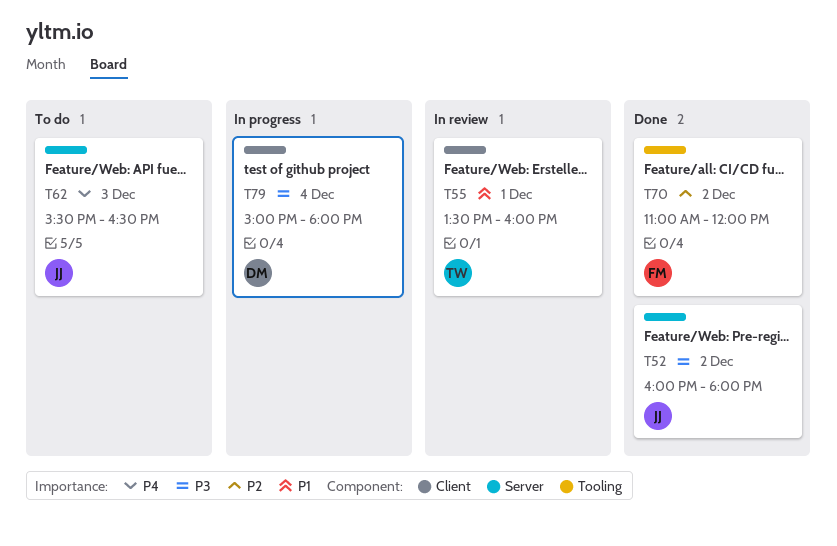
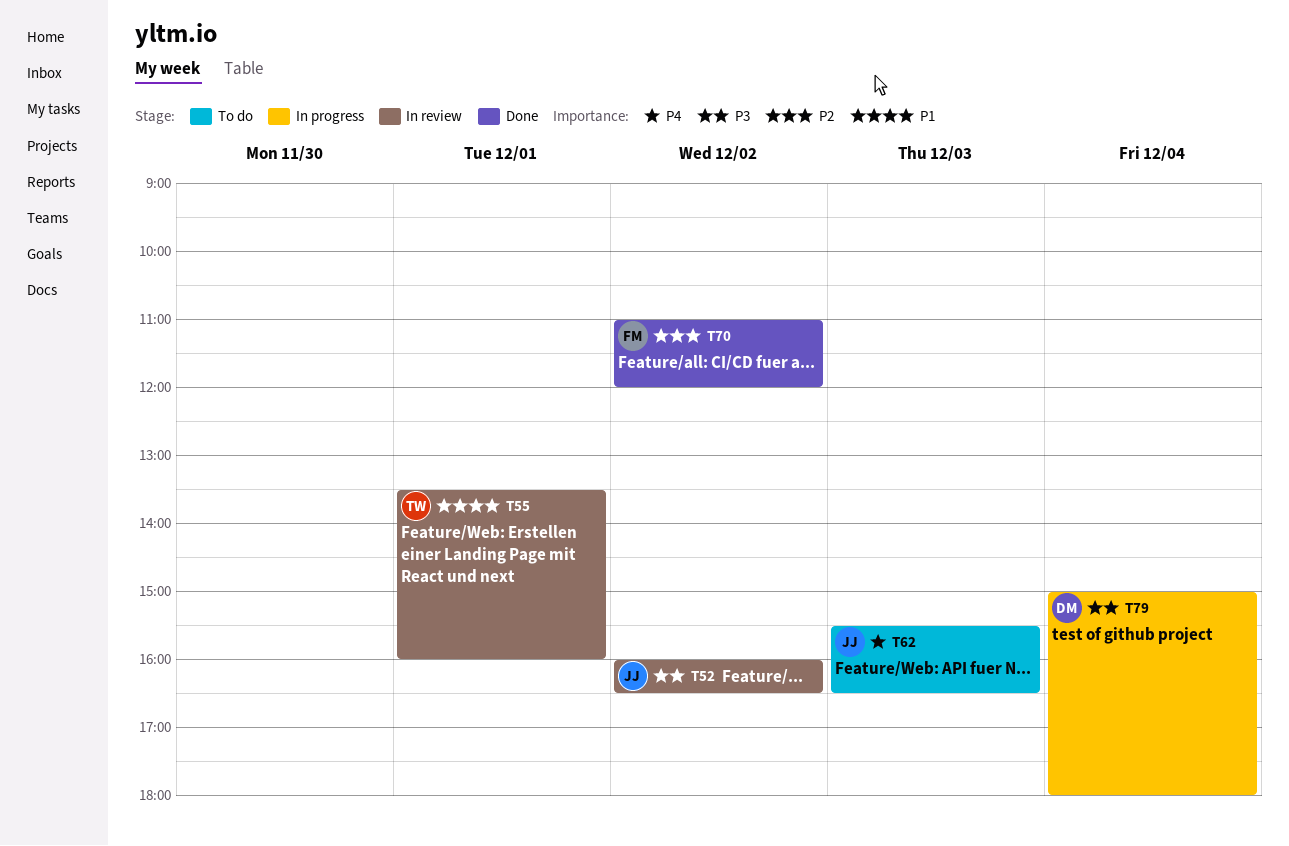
T52, status: Done -> In review
T52, ends: 18:00 -> 16:30

